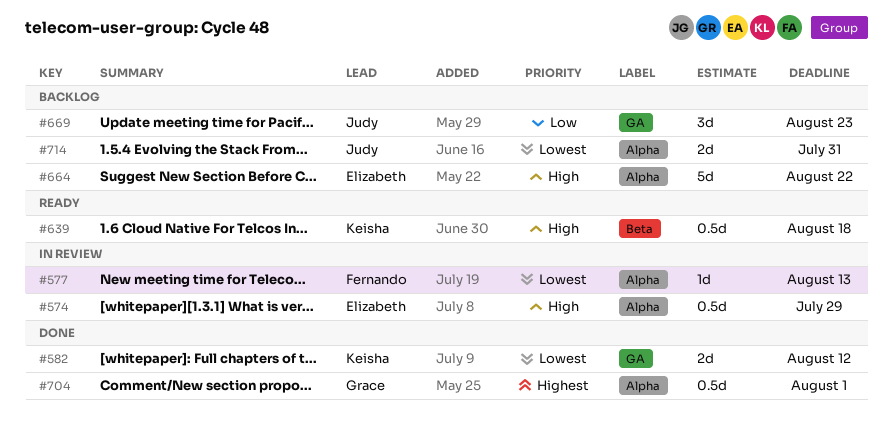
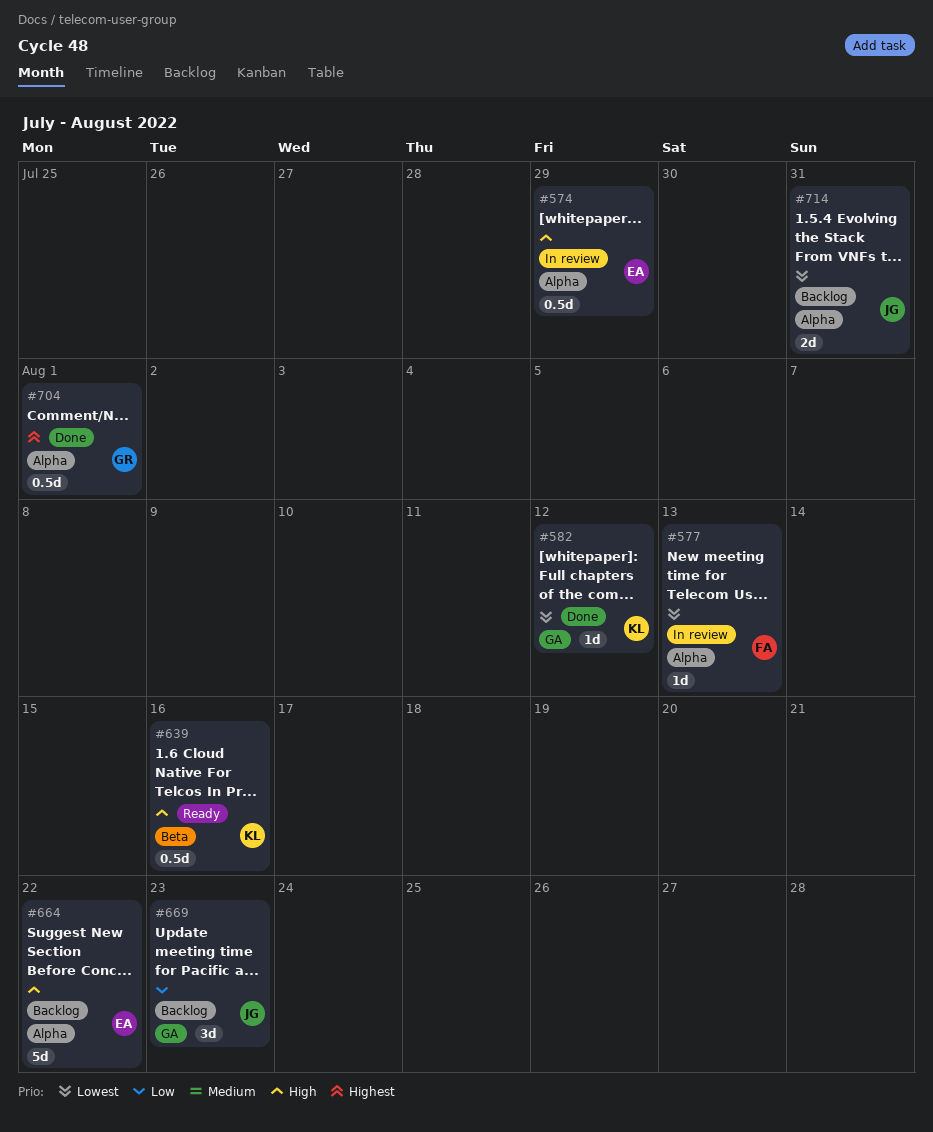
#582, estimate: 2d -> 1d
#639, due: Aug 18 -> Aug 16

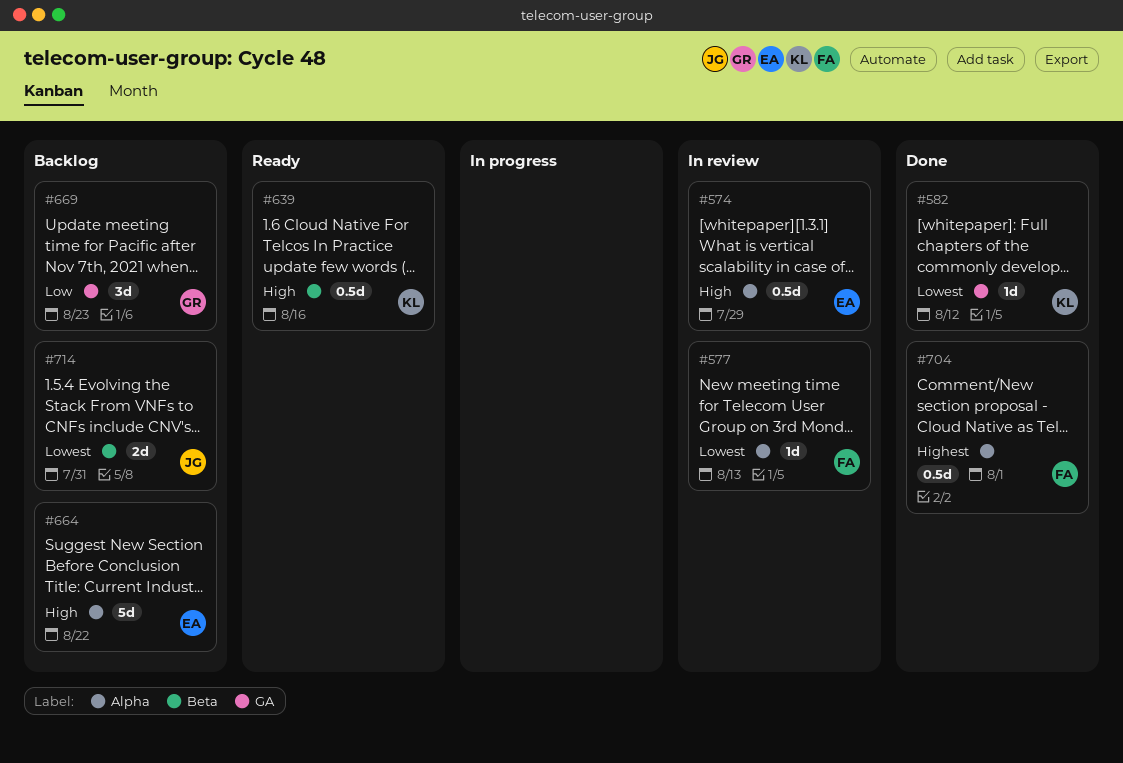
#669, owner: JG -> GR
#704, owner: GR -> FA
#714, label: Alpha -> Beta

